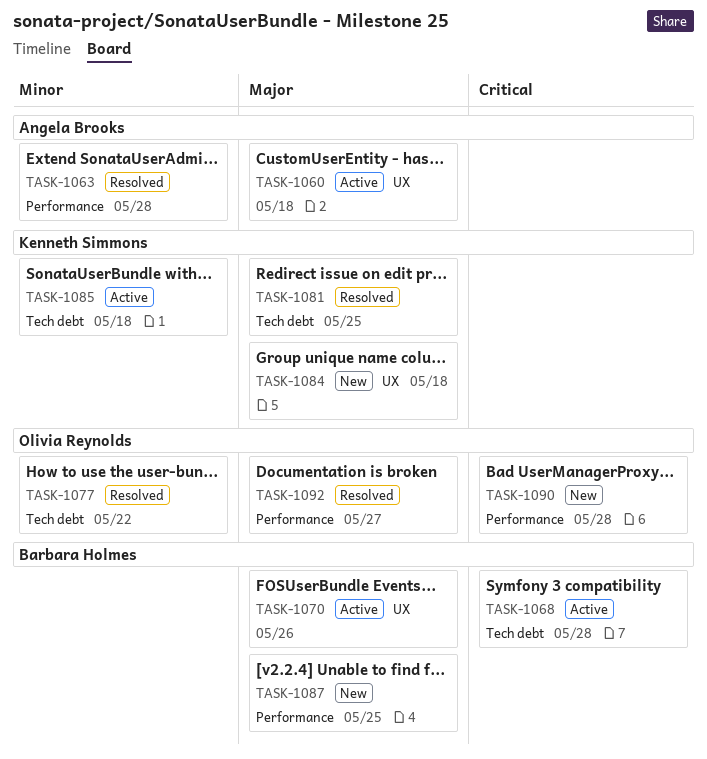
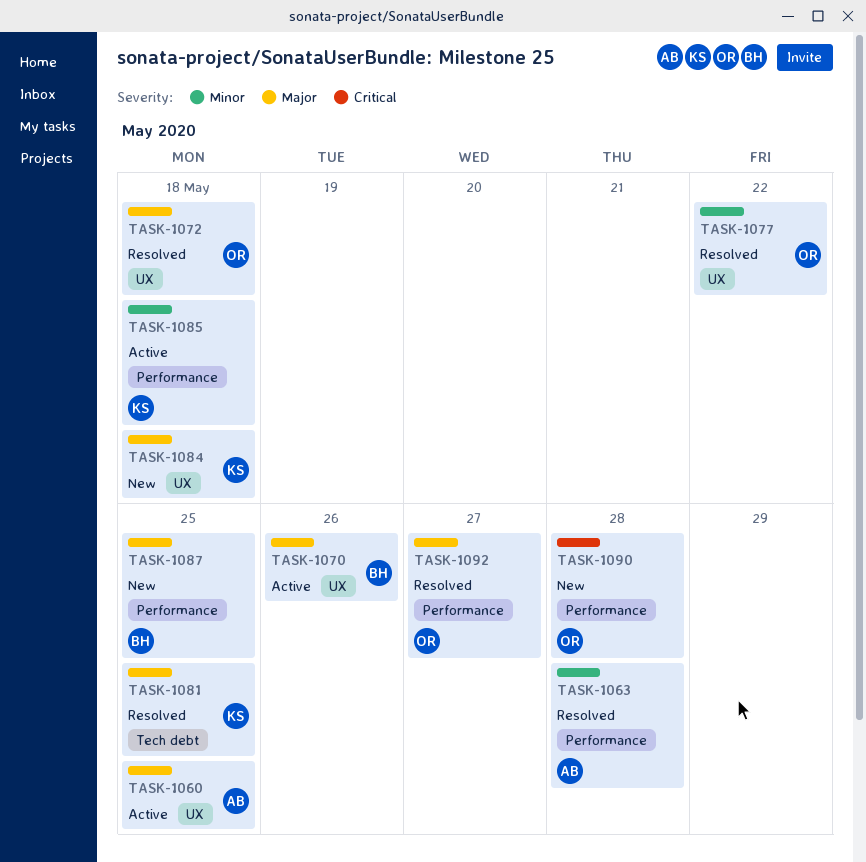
TASK-1060, due: May 18 -> May 25
TASK-1068: present -> none
TASK-1072: none -> present
TASK-1077, label: Tech debt -> UX
TASK-1085, label: Tech debt -> Performance

